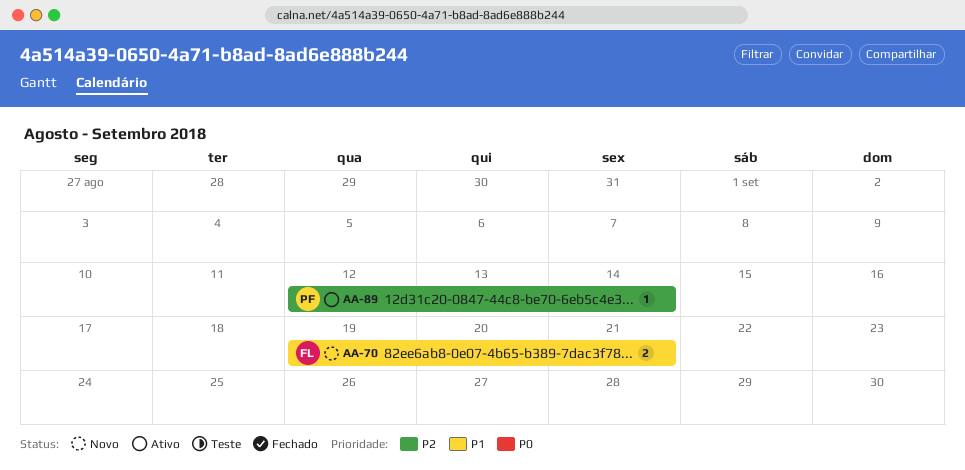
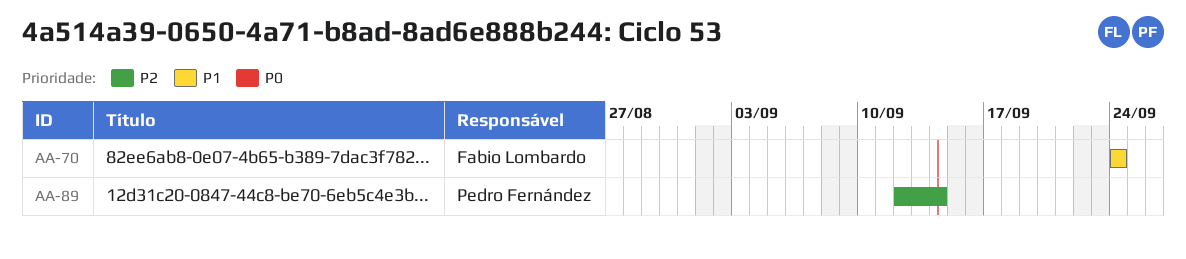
AA-70, start: Sep 19 -> Sep 24
AA-70, due: Sep 21 -> Sep 24

